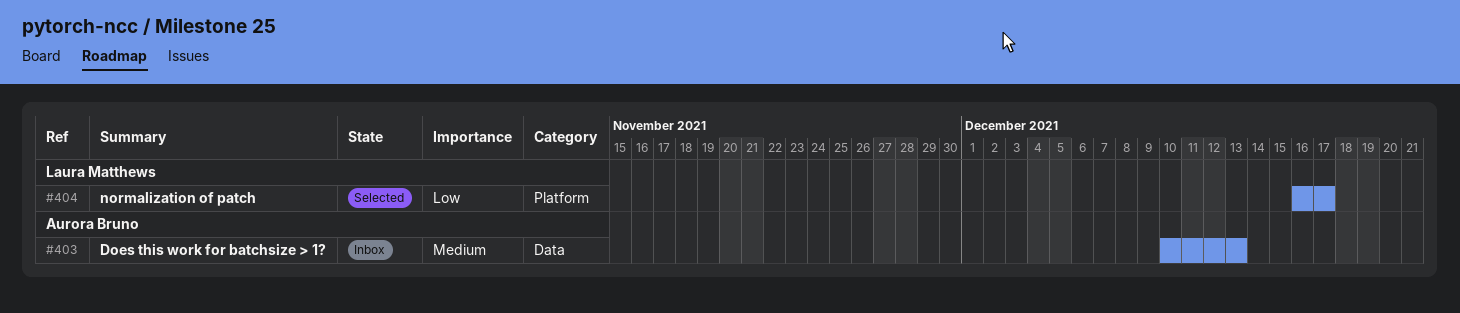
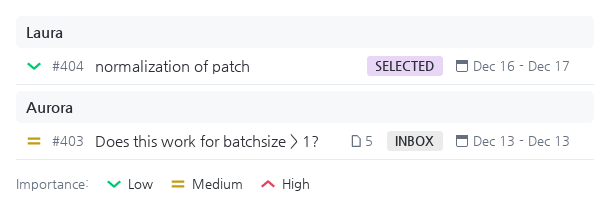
#403, start: Dec 10 -> Dec 13

